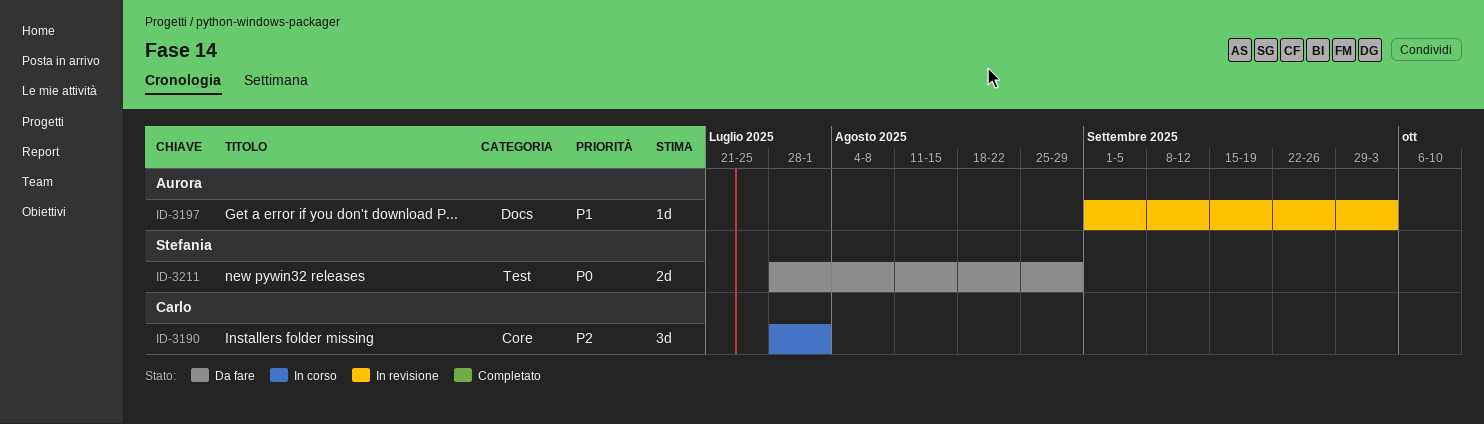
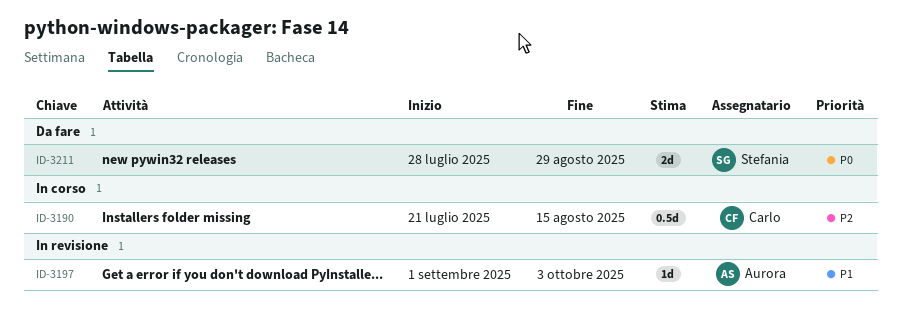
ID-3190, estimate: 3d -> 0.5d
ID-3190, start: Jul 28 -> Jul 21
ID-3190, due: Aug 1 -> Aug 15

